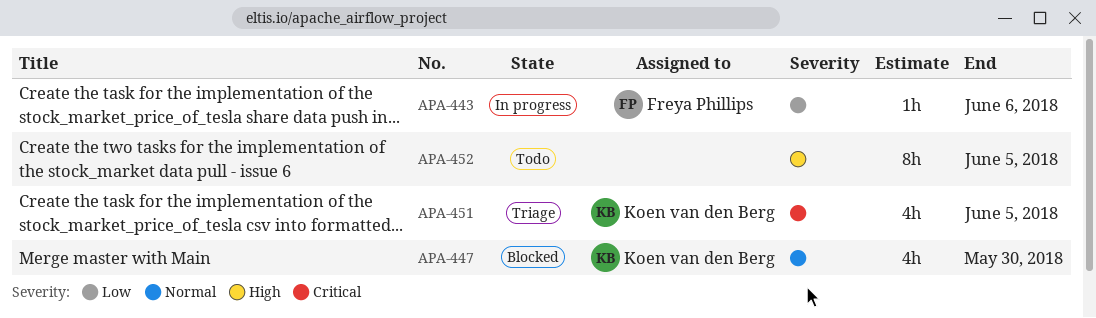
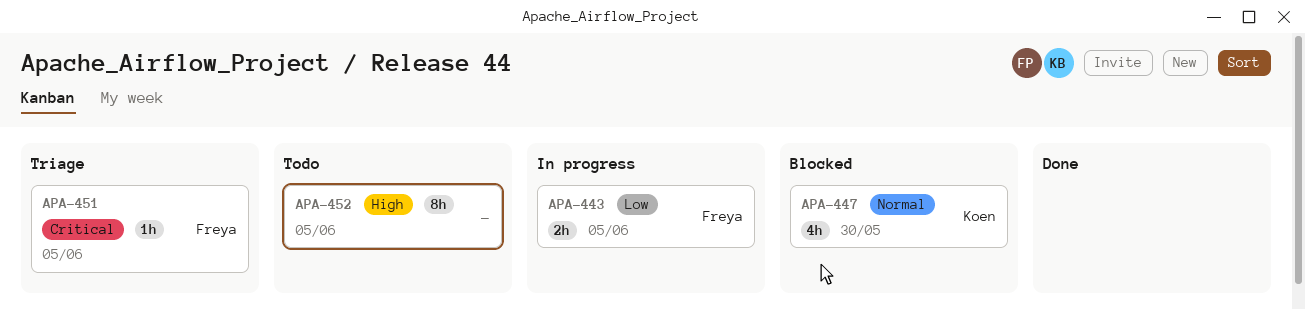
APA-443, estimate: 1h -> 2h
APA-443, due: Jun 6 -> Jun 5
APA-451, owner: Koen van den Berg -> Freya Phillips
APA-451, estimate: 4h -> 1h

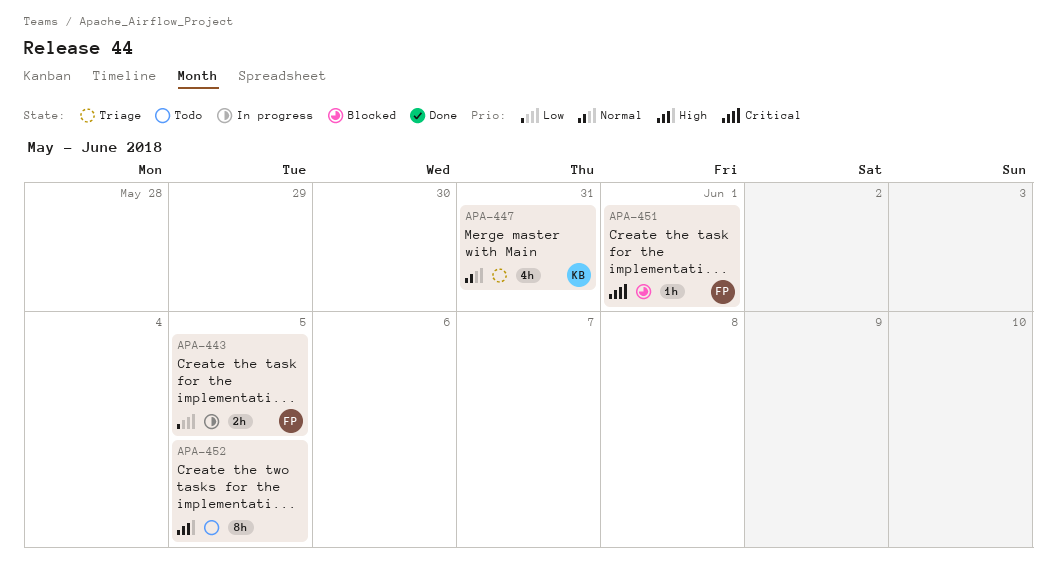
APA-447, status: Blocked -> Triage
APA-447, due: May 30 -> May 31
APA-451, status: Triage -> Blocked
APA-451, due: Jun 5 -> Jun 1

